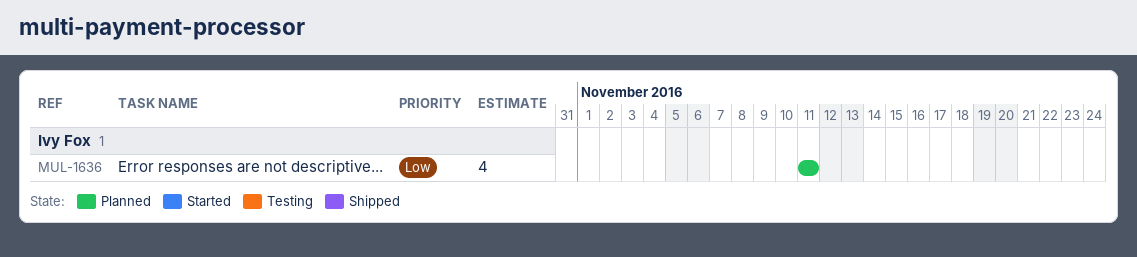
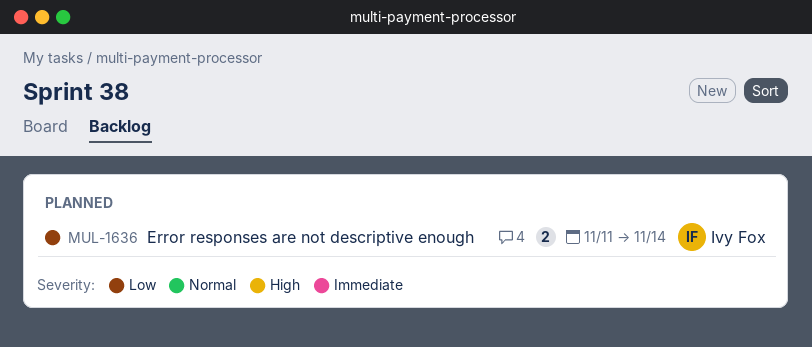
MUL-1636, estimate: 4 -> 2
MUL-1636, due: Nov 11 -> Nov 14

